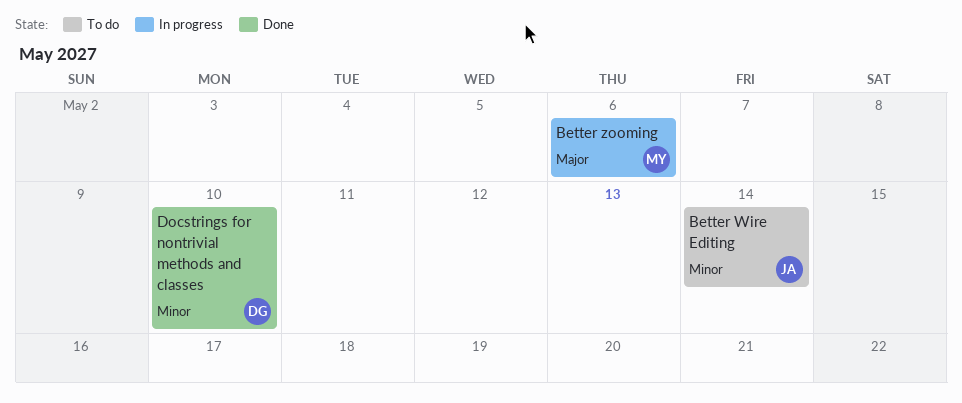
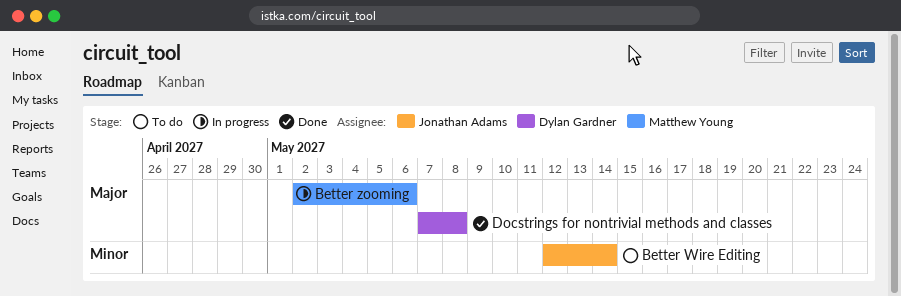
Docstrings for nontrivial methods and classes, priority: Minor -> Major
Docstrings for nontrivial methods and classes, due: May 10 -> May 8

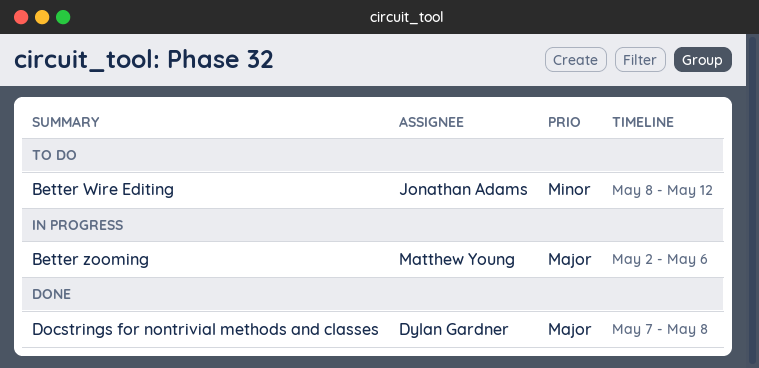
Better Wire Editing, start: May 12 -> May 8
Better Wire Editing, due: May 14 -> May 12

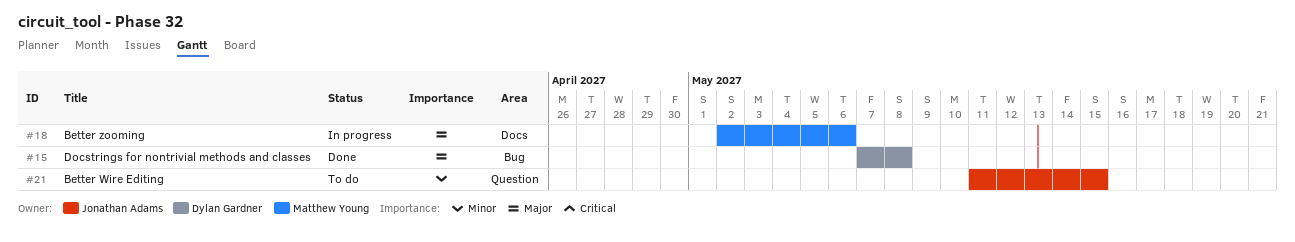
Better Wire Editing, start: May 8 -> May 11
Better Wire Editing, due: May 12 -> May 15

